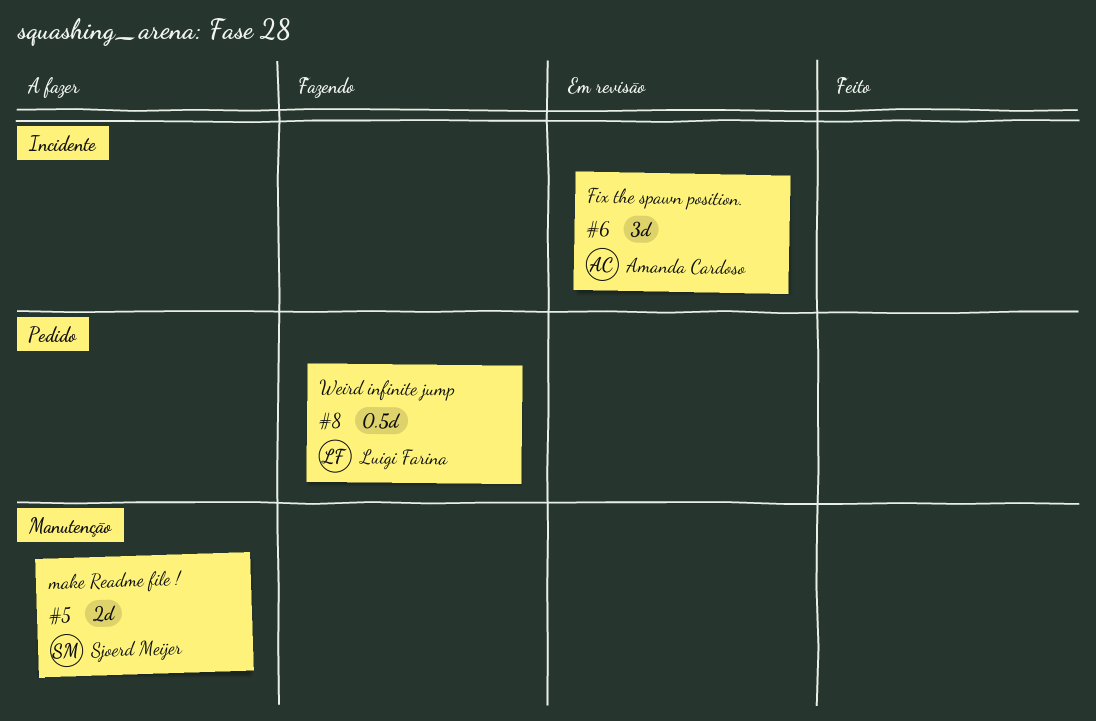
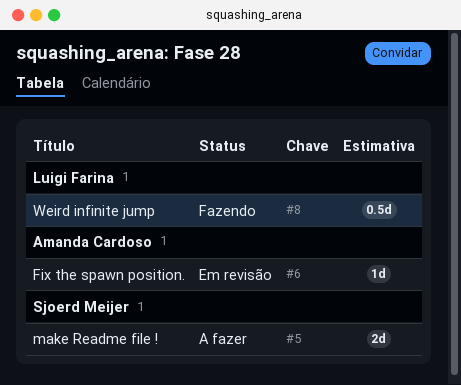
#6, estimate: 3d -> 1d

